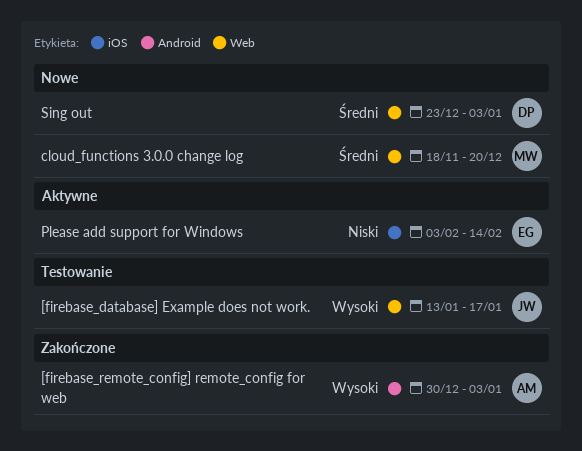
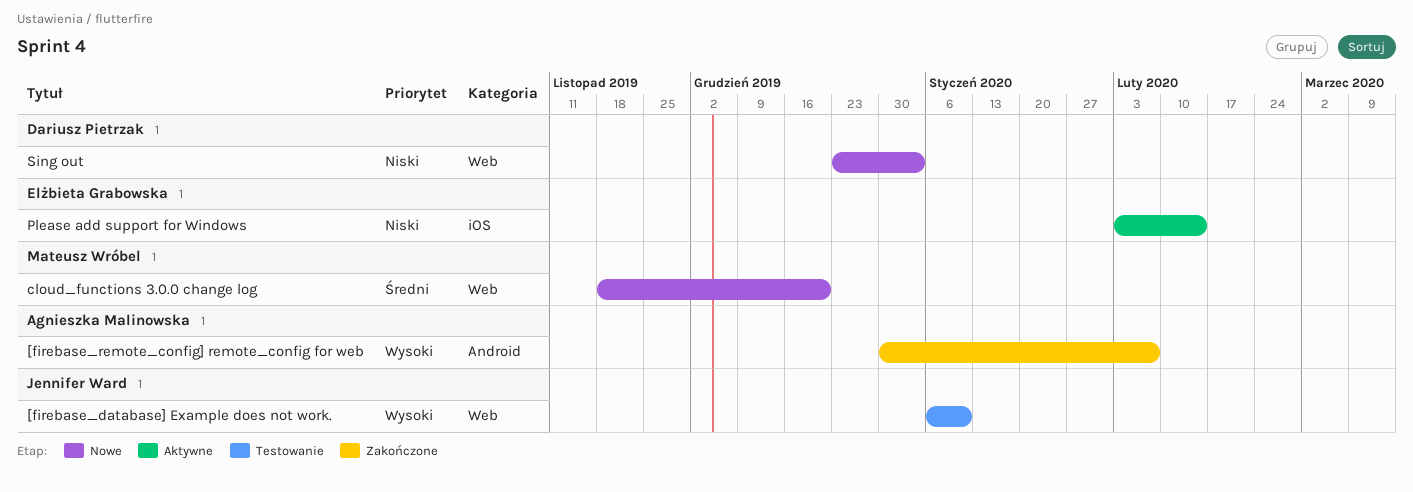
[firebase_database] Example does not work., start: Jan 13 -> Jan 6
[firebase_database] Example does not work., due: Jan 17 -> Jan 10
[firebase_remote_config] remote_config for web, due: Jan 3 -> Feb 7
Sing out, priority: Średni -> Niski

